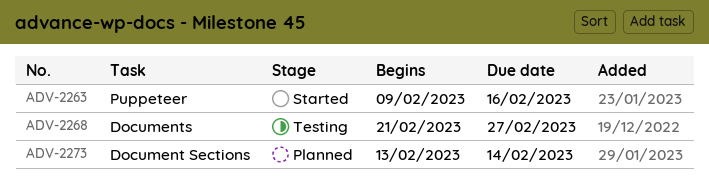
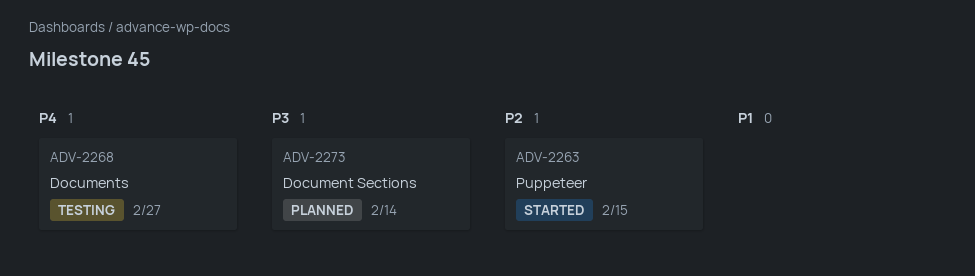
ADV-2263, due: Feb 16 -> Feb 15

